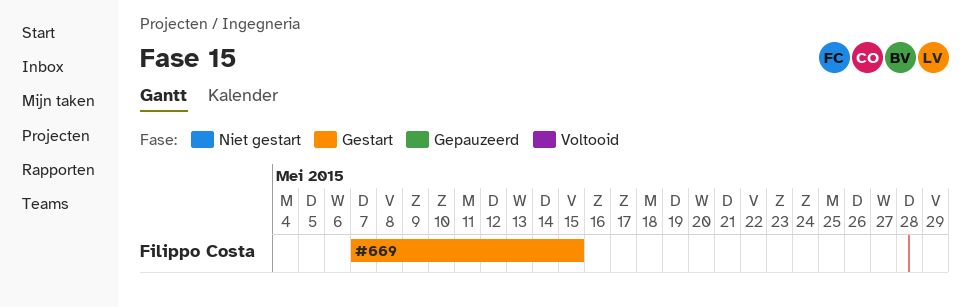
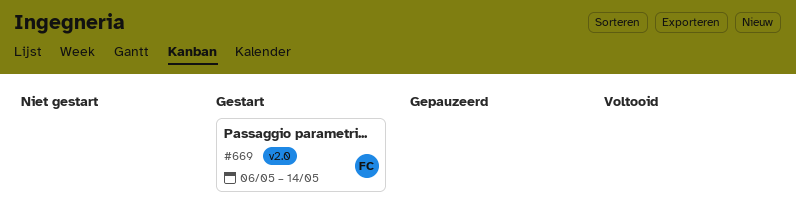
#669, start: May 7 -> May 6
#669, due: May 15 -> May 14

